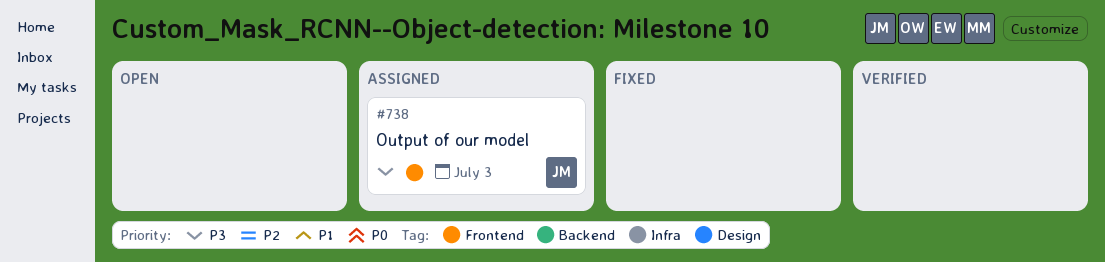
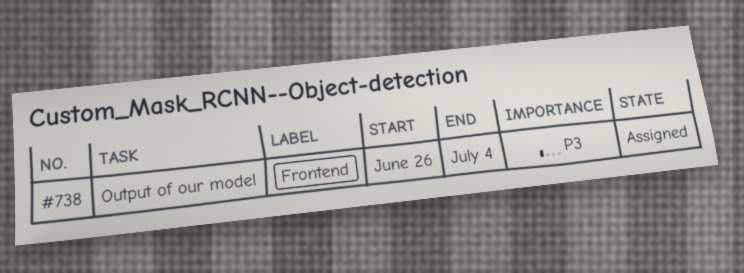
#738, due: Jul 3 -> Jul 4

